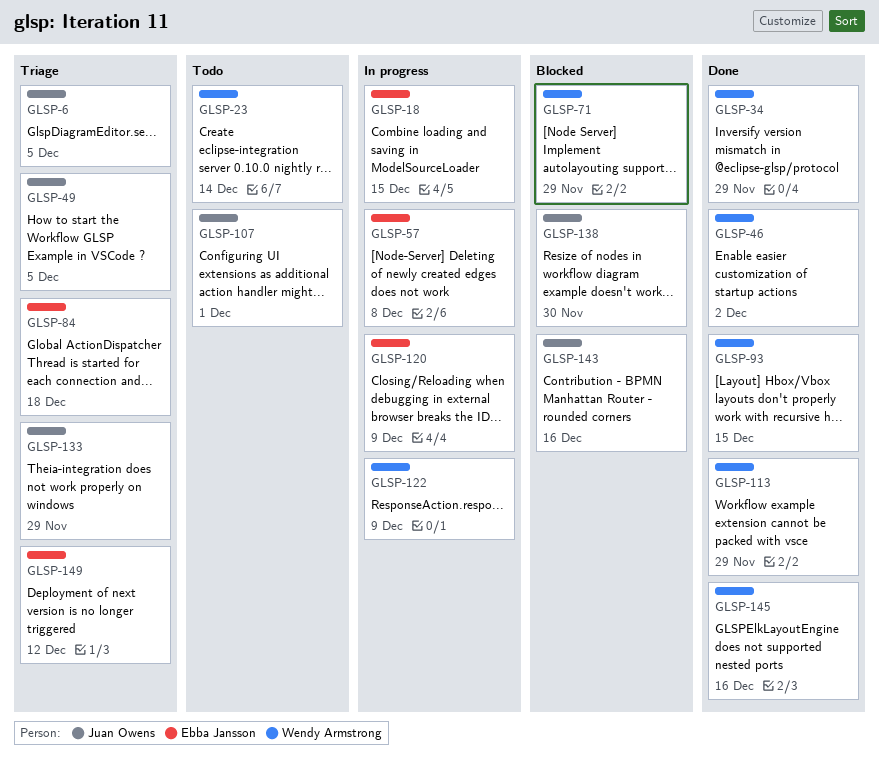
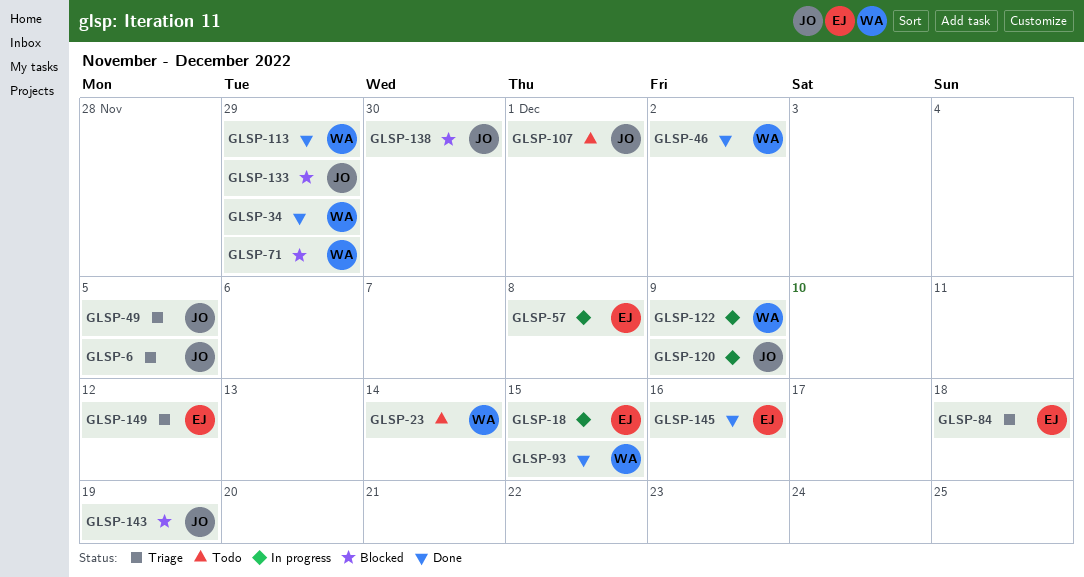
GLSP-120, owner: Ebba Jansson -> Juan Owens
GLSP-133, status: Triage -> Blocked
GLSP-143, due: Dec 16 -> Dec 19
GLSP-145, owner: Wendy Armstrong -> Ebba Jansson

